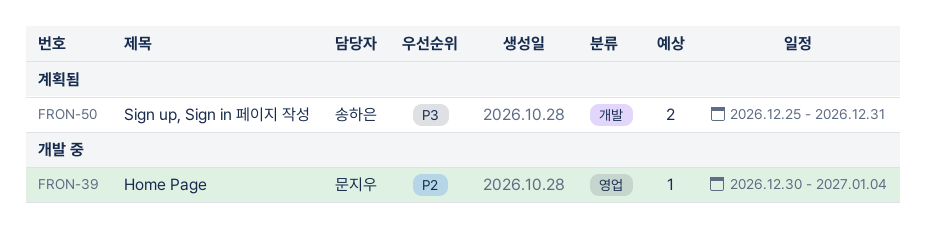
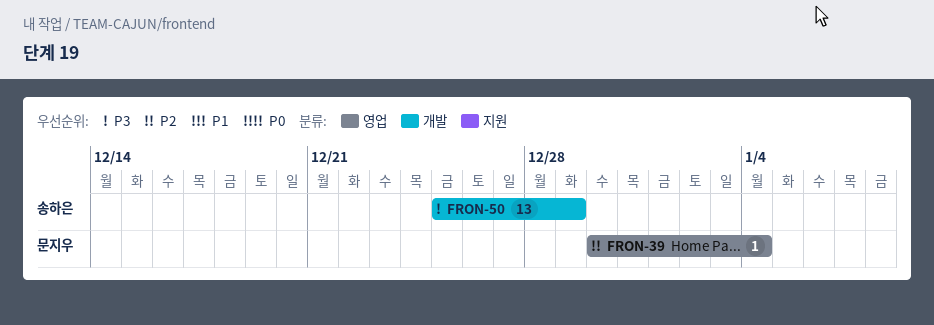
FRON-50, estimate: 2 -> 13
FRON-50, due: Dec 31 -> Dec 29

